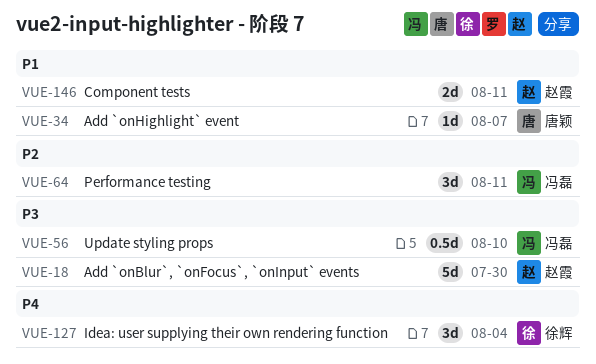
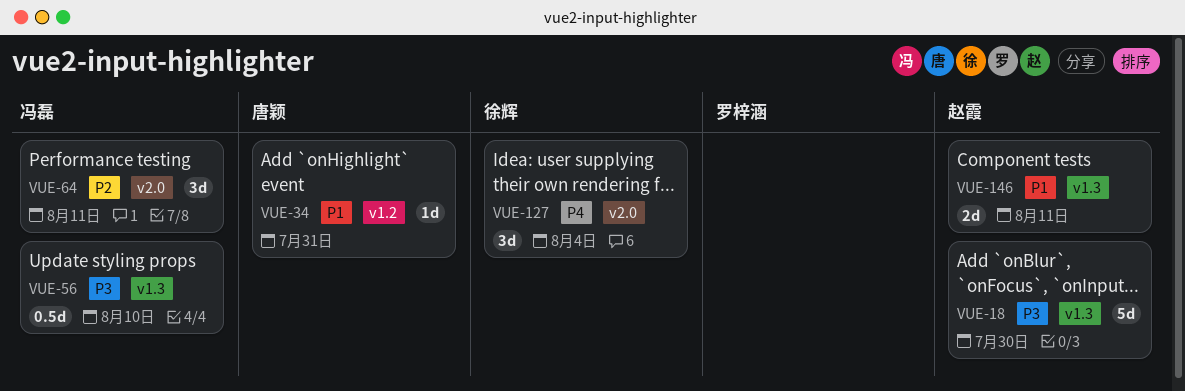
VUE-34, due: Aug 7 -> Jul 31

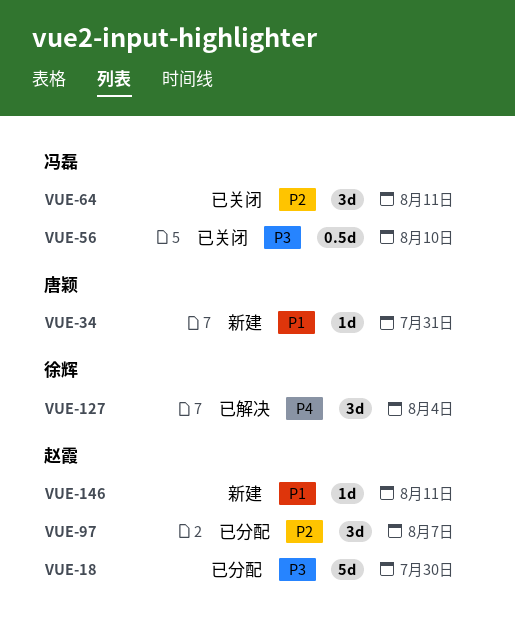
VUE-97: none -> present
VUE-146, estimate: 2d -> 1d

